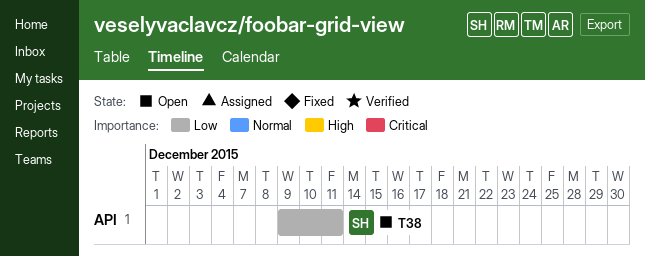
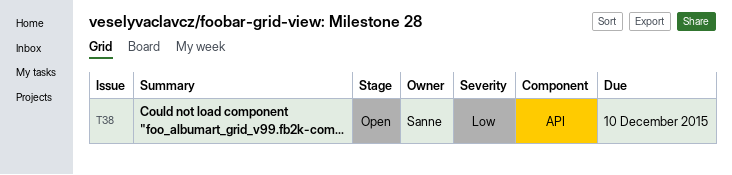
T38, due: Dec 11 -> Dec 10

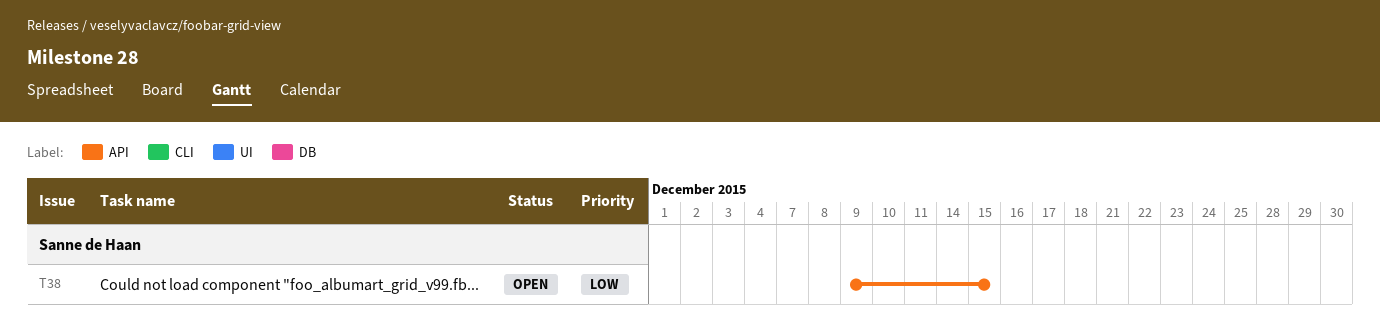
T38, due: Dec 10 -> Dec 15

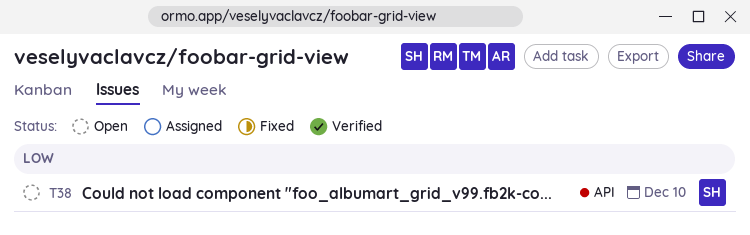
T38, due: Dec 15 -> Dec 10

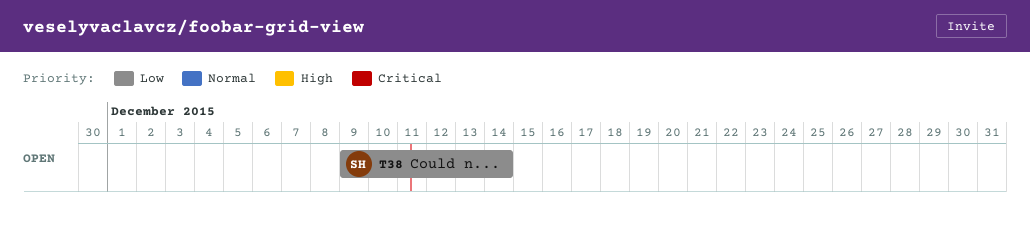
T38, due: Dec 10 -> Dec 14

